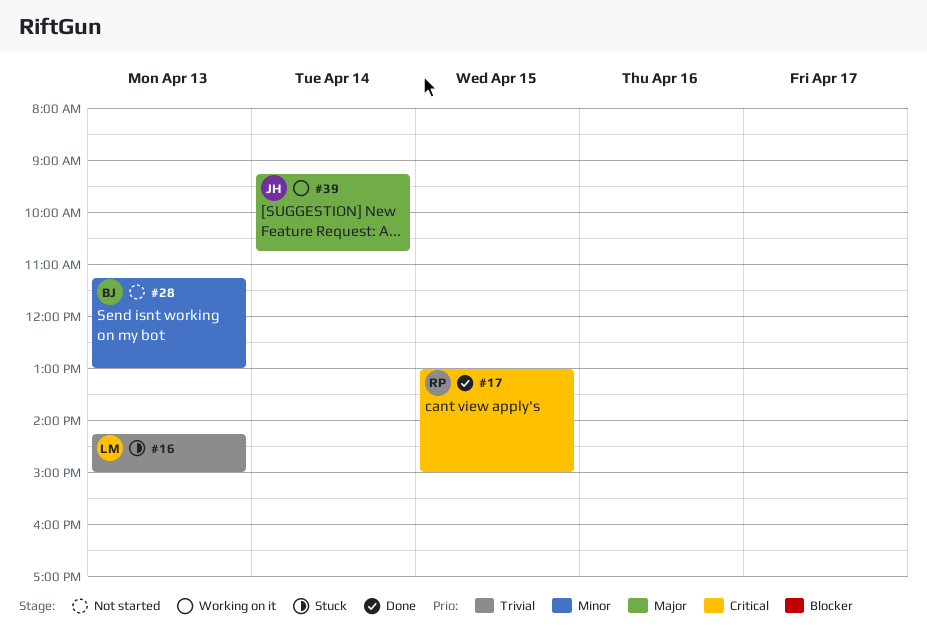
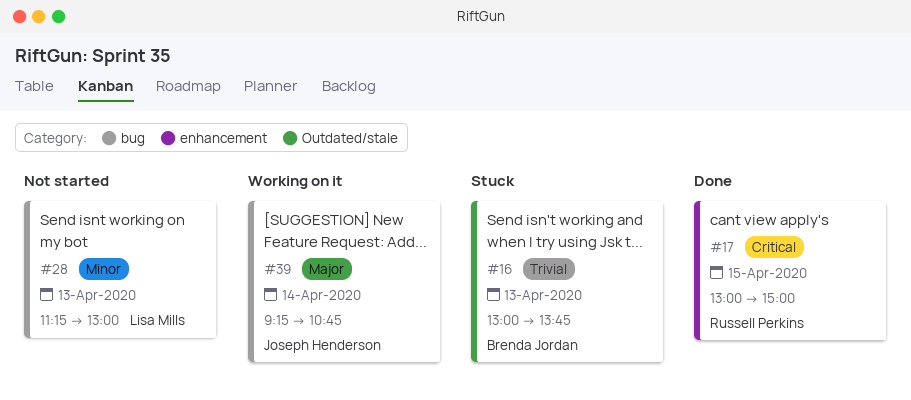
#16, owner: Lisa Mills -> Brenda Jordan
#16, begins: 14:15 -> 13:00
#16, ends: 15:00 -> 13:45
#28, owner: Brenda Jordan -> Lisa Mills

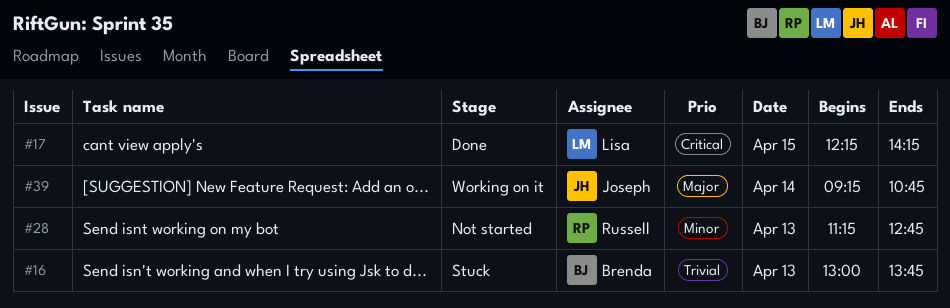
#17, owner: Russell Perkins -> Lisa Mills
#17, begins: 13:00 -> 12:15
#17, ends: 15:00 -> 14:15
#28, owner: Lisa Mills -> Russell Perkins
#28, ends: 13:00 -> 12:45

